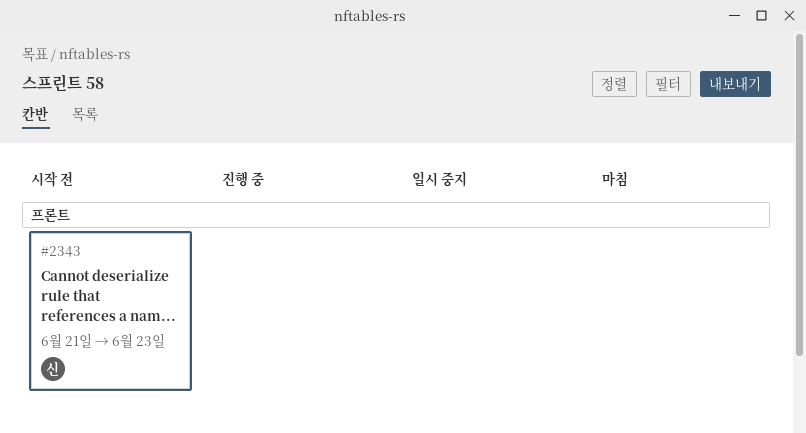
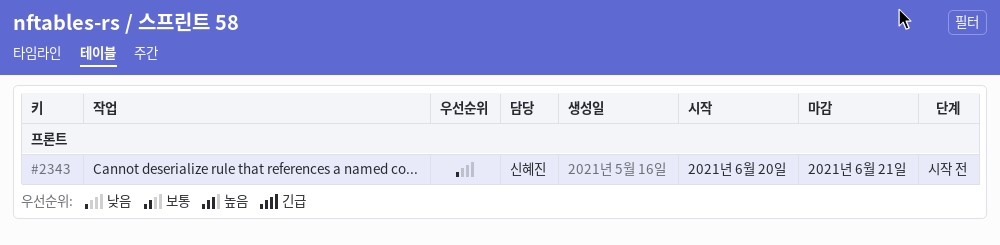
#2343, start: Jun 21 -> Jun 20
#2343, due: Jun 23 -> Jun 21

